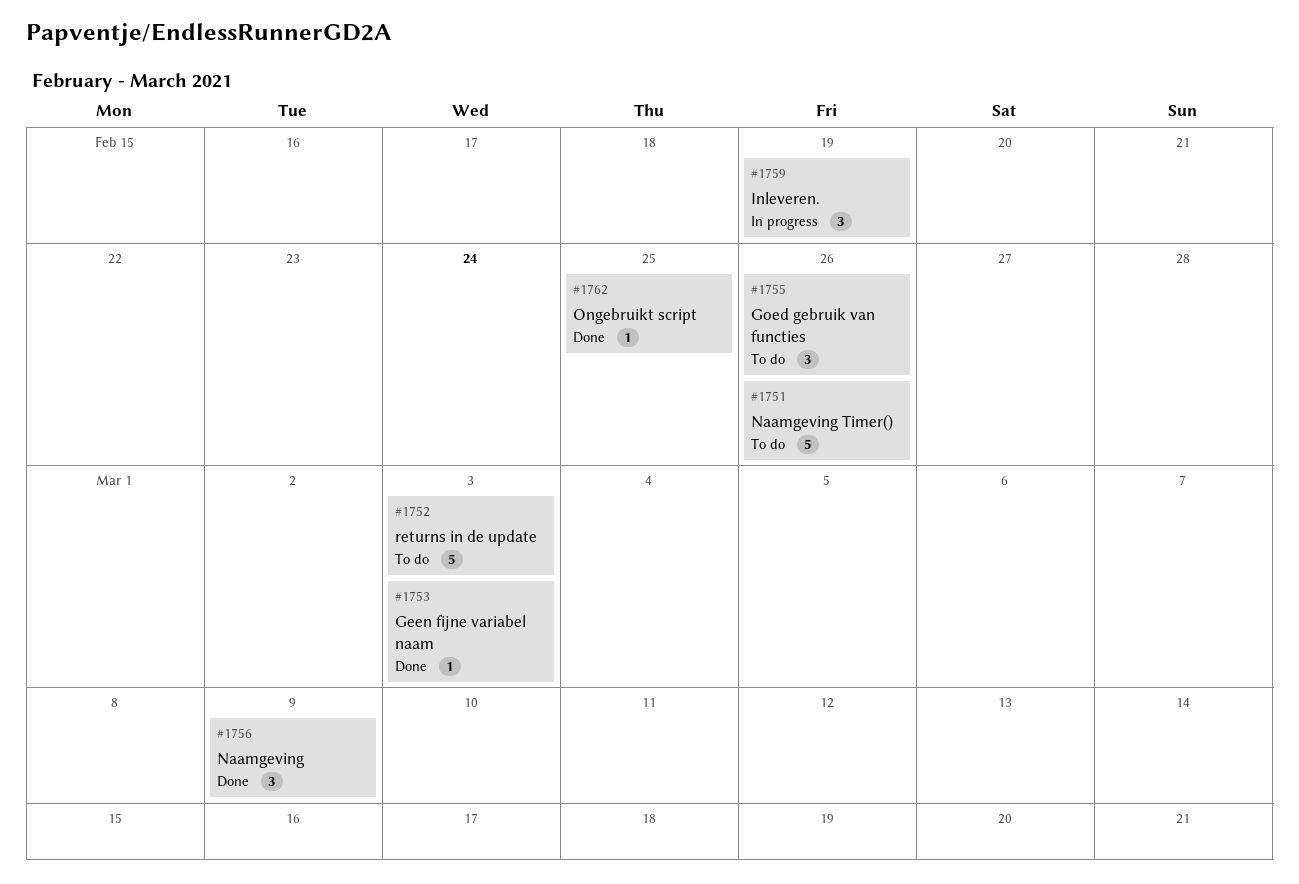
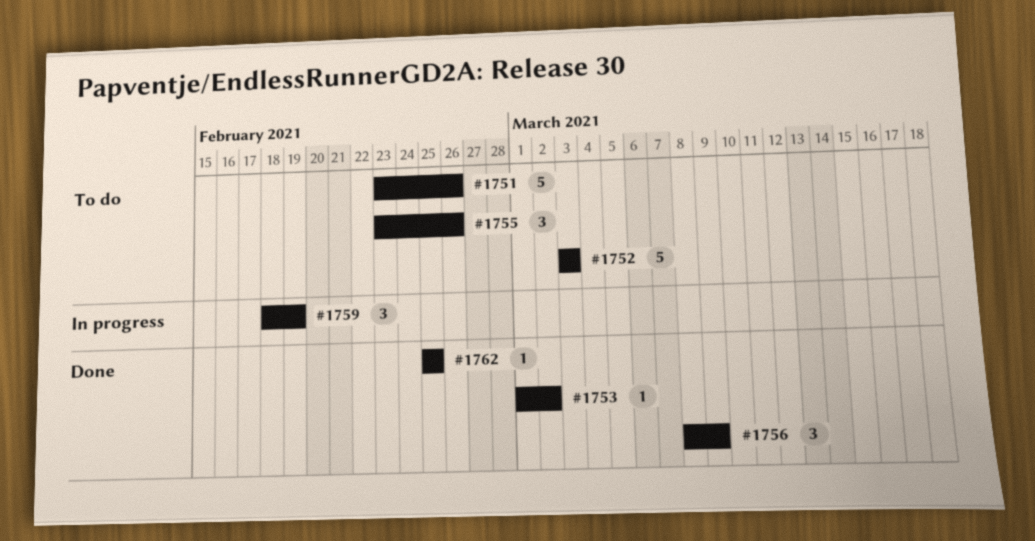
#1753, due: Mar 3 -> Mar 2

